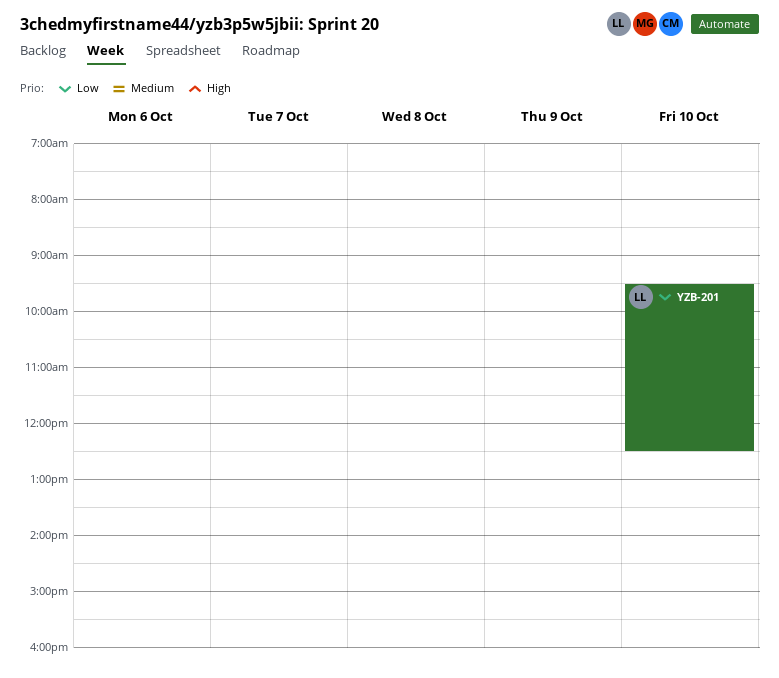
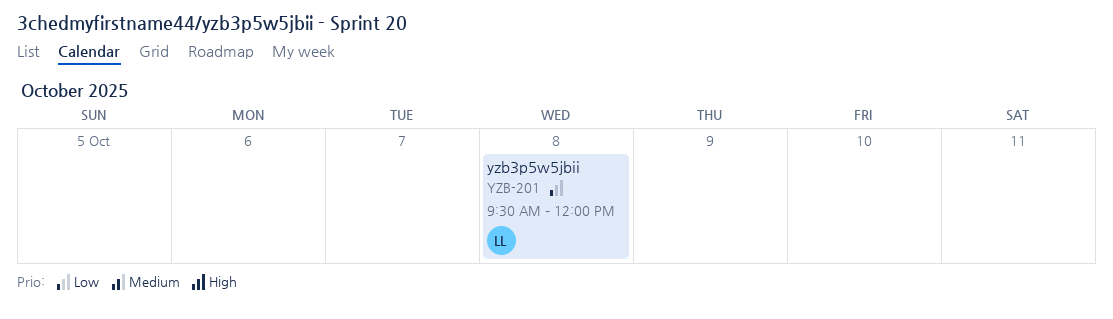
YZB-201, day: Oct 10 -> Oct 8
YZB-201, ends: 12:30 -> 12:00

